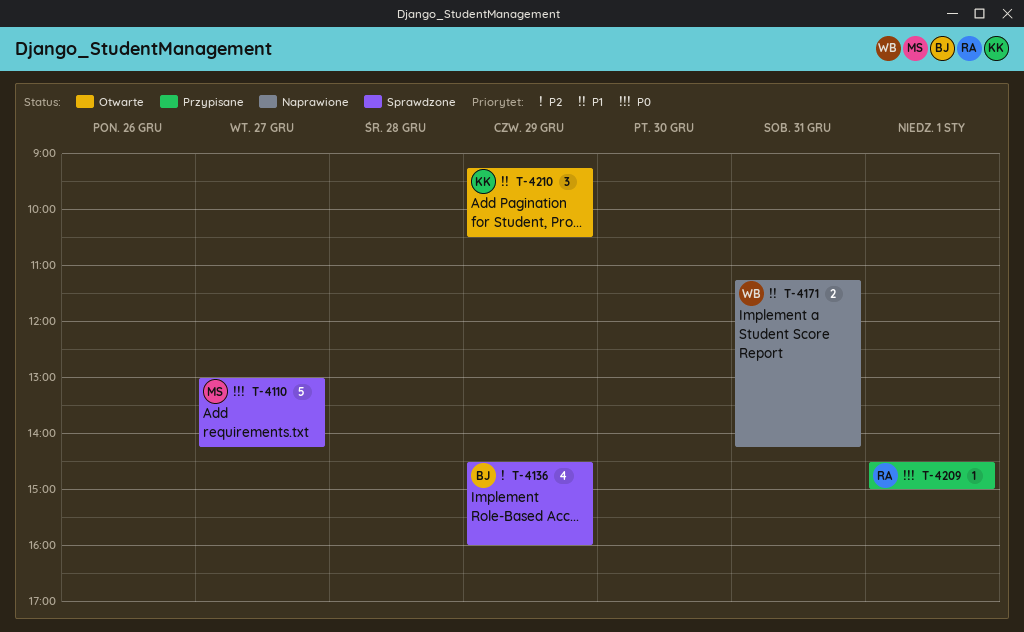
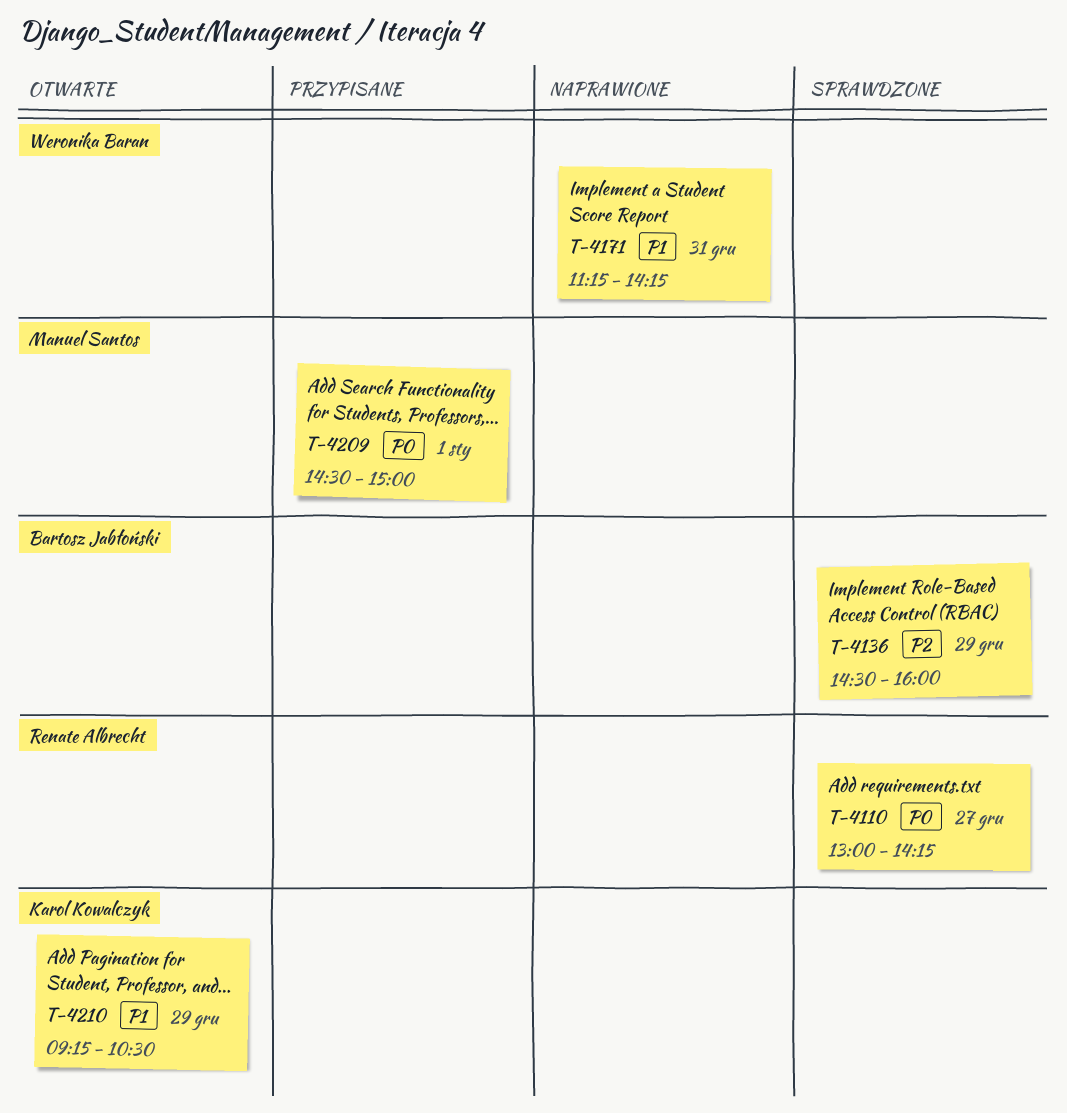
T-4110, owner: Manuel Santos -> Renate Albrecht
T-4209, owner: Renate Albrecht -> Manuel Santos

